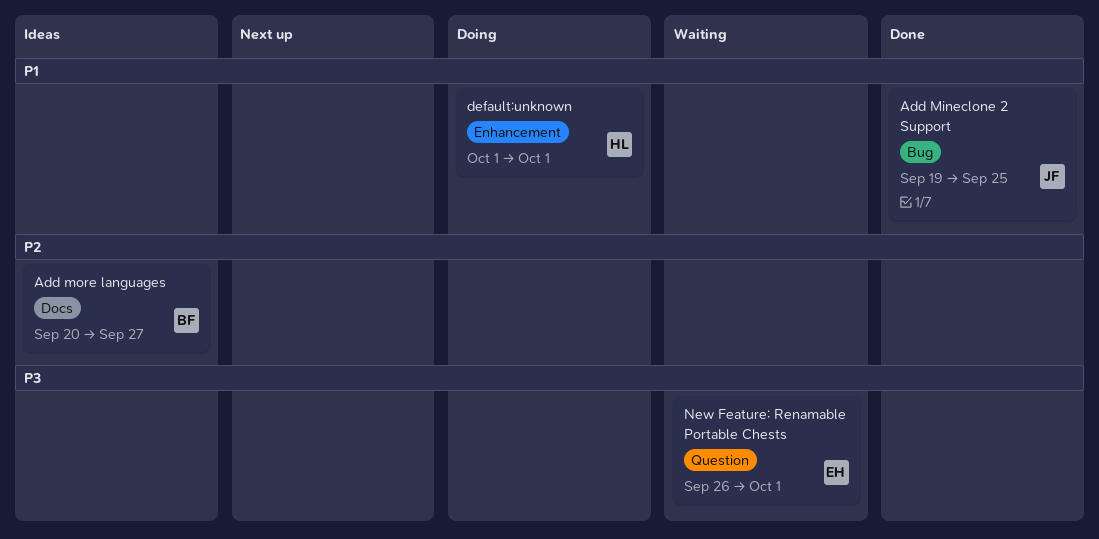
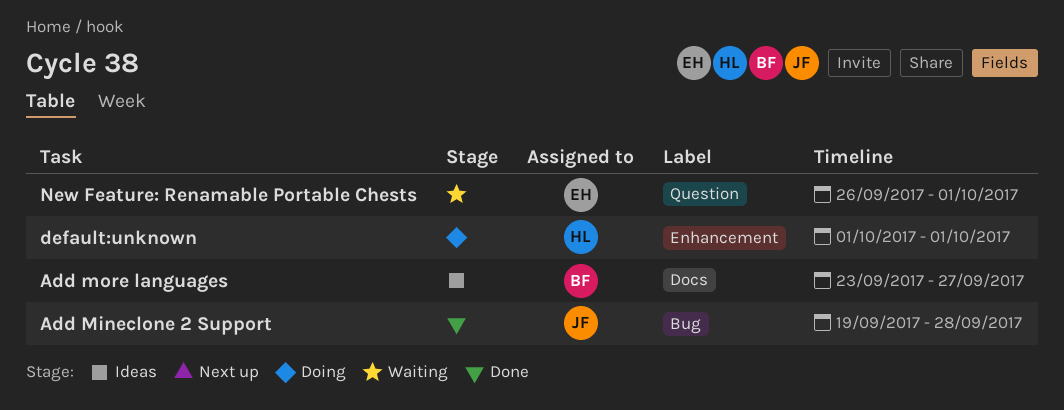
Add Mineclone 2 Support, due: Sep 25 -> Sep 28
Add more languages, start: Sep 20 -> Sep 23

